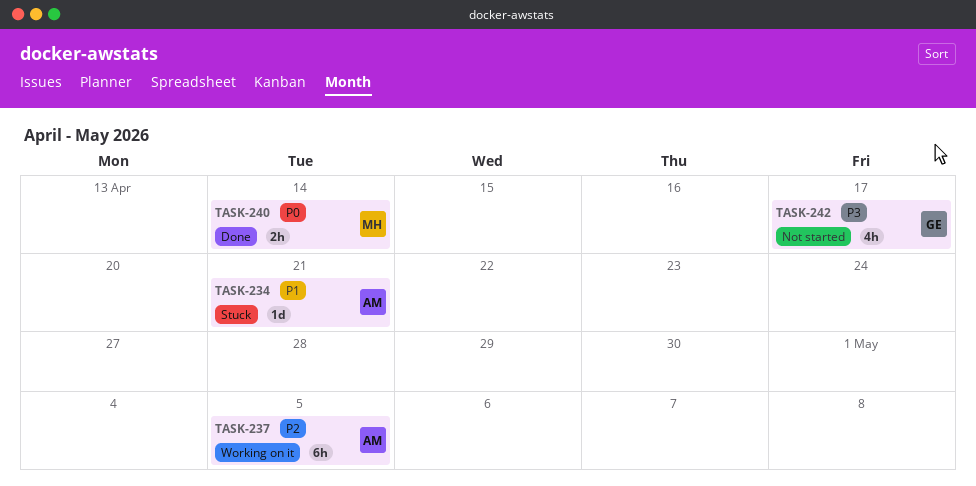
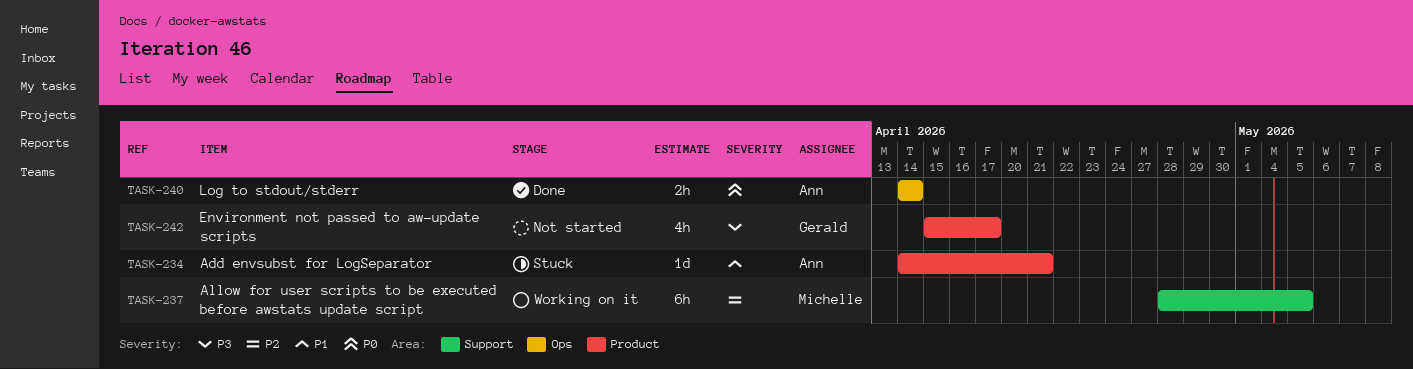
TASK-237, owner: Ann -> Michelle
TASK-240, owner: Michelle -> Ann

